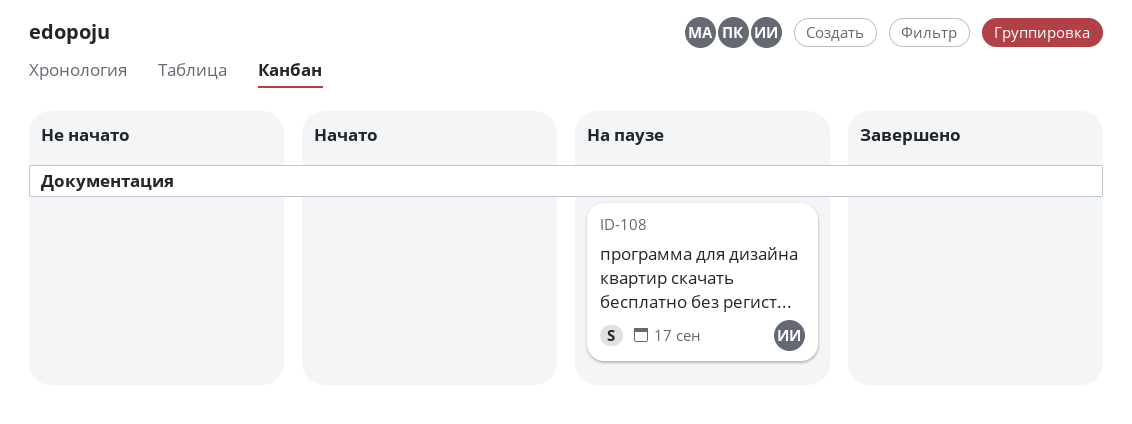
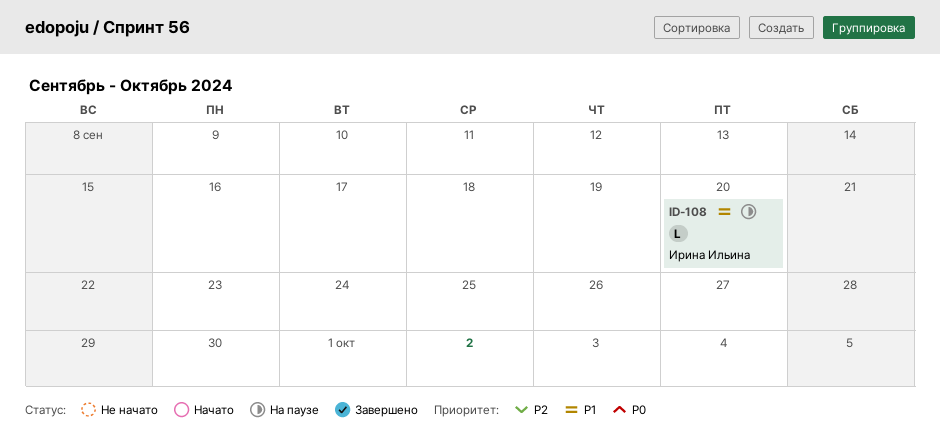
ID-108, estimate: S -> L
ID-108, due: Sep 17 -> Sep 20

